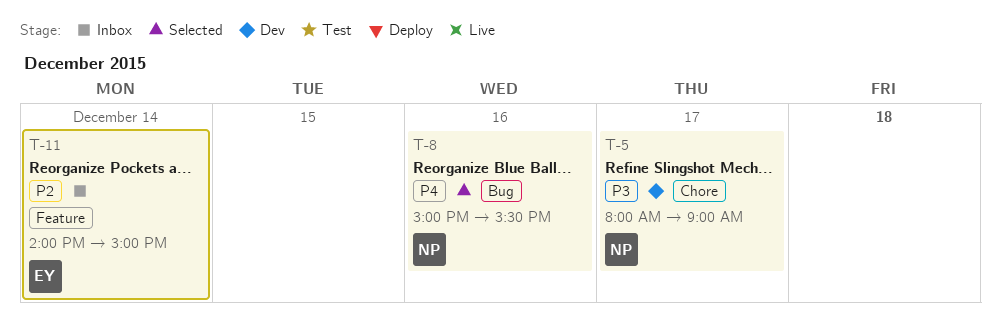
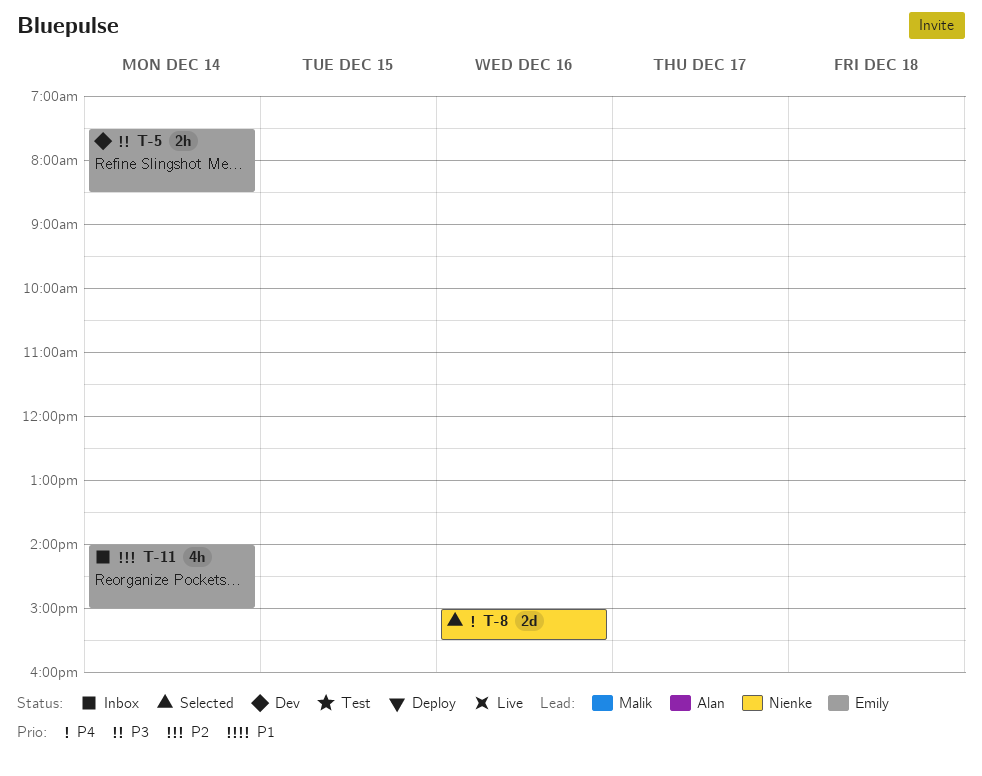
T-5, owner: Nienke -> Emily
T-5, day: Dec 17 -> Dec 14
T-5, begins: 08:00 -> 07:30
T-5, ends: 09:00 -> 08:30

